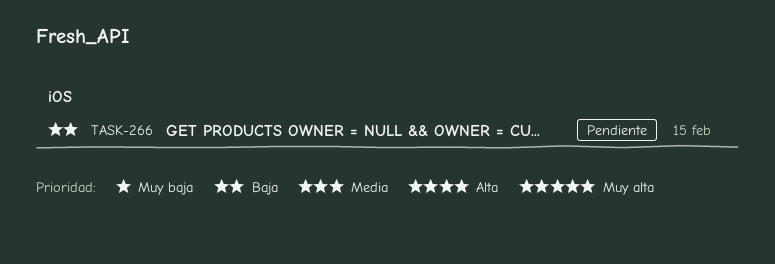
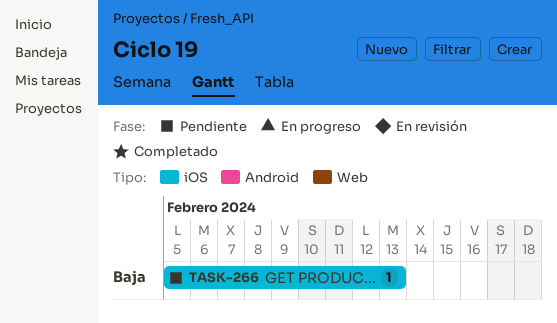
TASK-266, due: Feb 15 -> Feb 13

